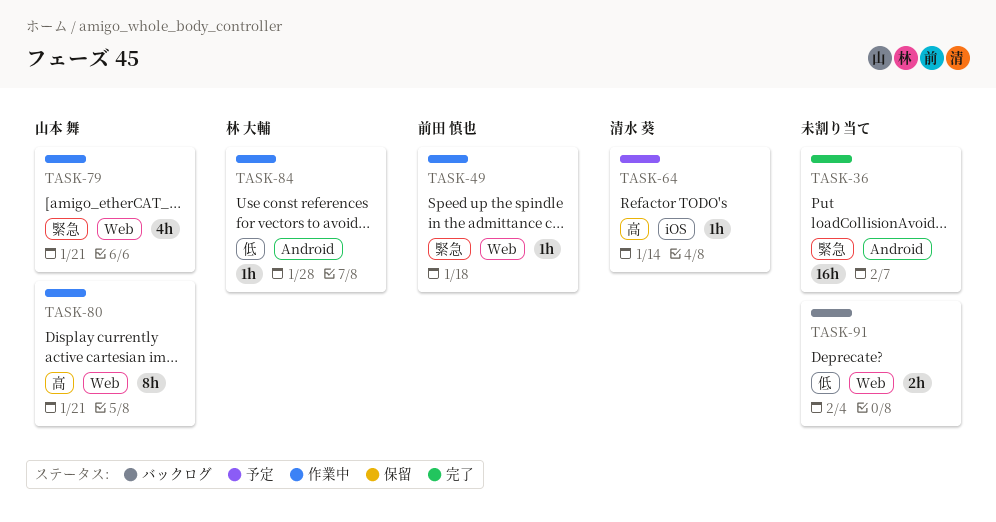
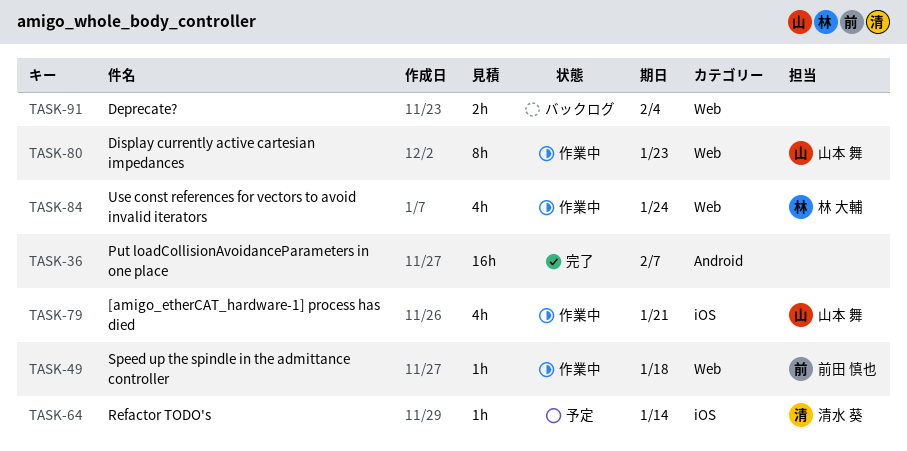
TASK-79, label: Web -> iOS
TASK-80, due: Jan 21 -> Jan 23
TASK-84, label: Android -> Web
TASK-84, estimate: 1h -> 4h
TASK-84, due: Jan 28 -> Jan 24

